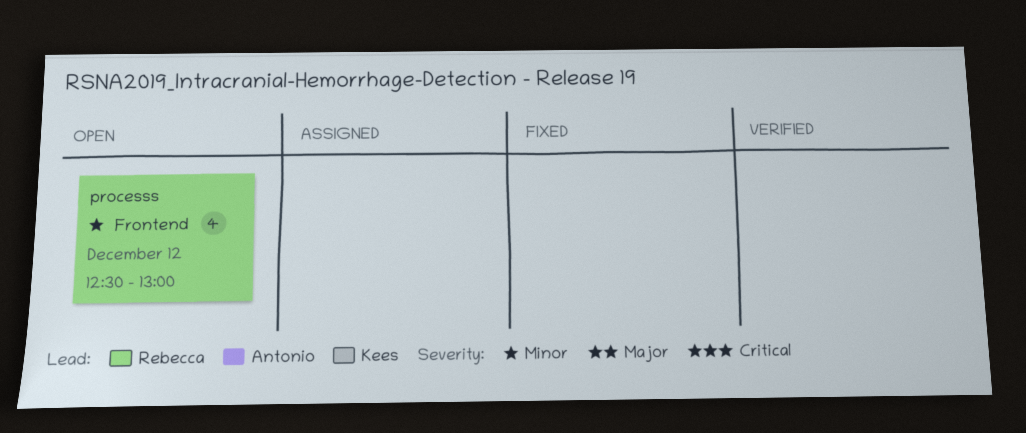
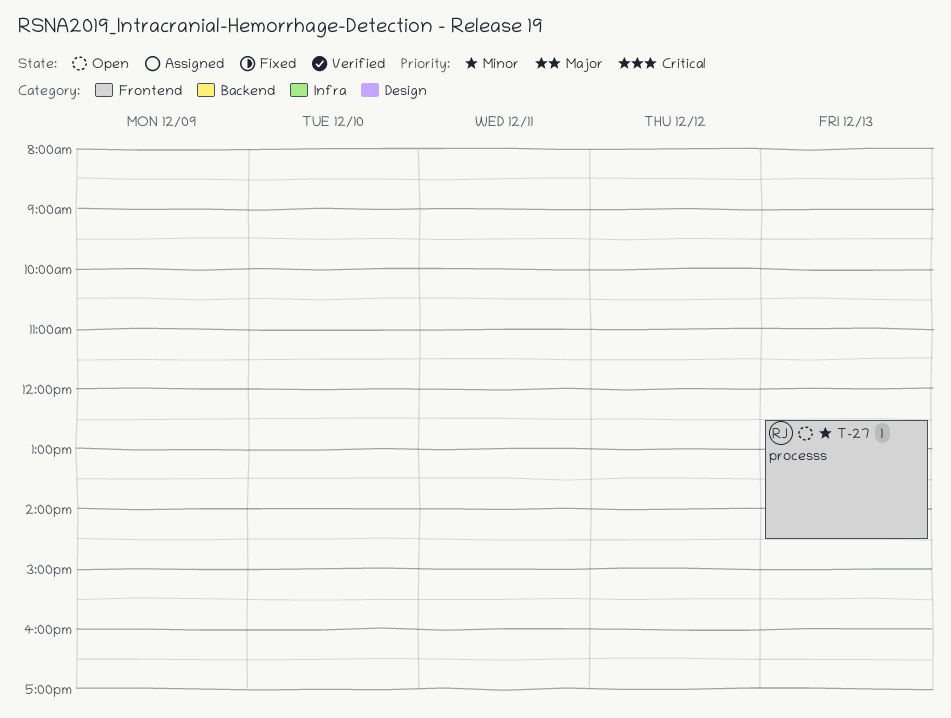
processs, estimate: 4 -> 1
processs, day: Dec 12 -> Dec 13
processs, ends: 13:00 -> 14:30

